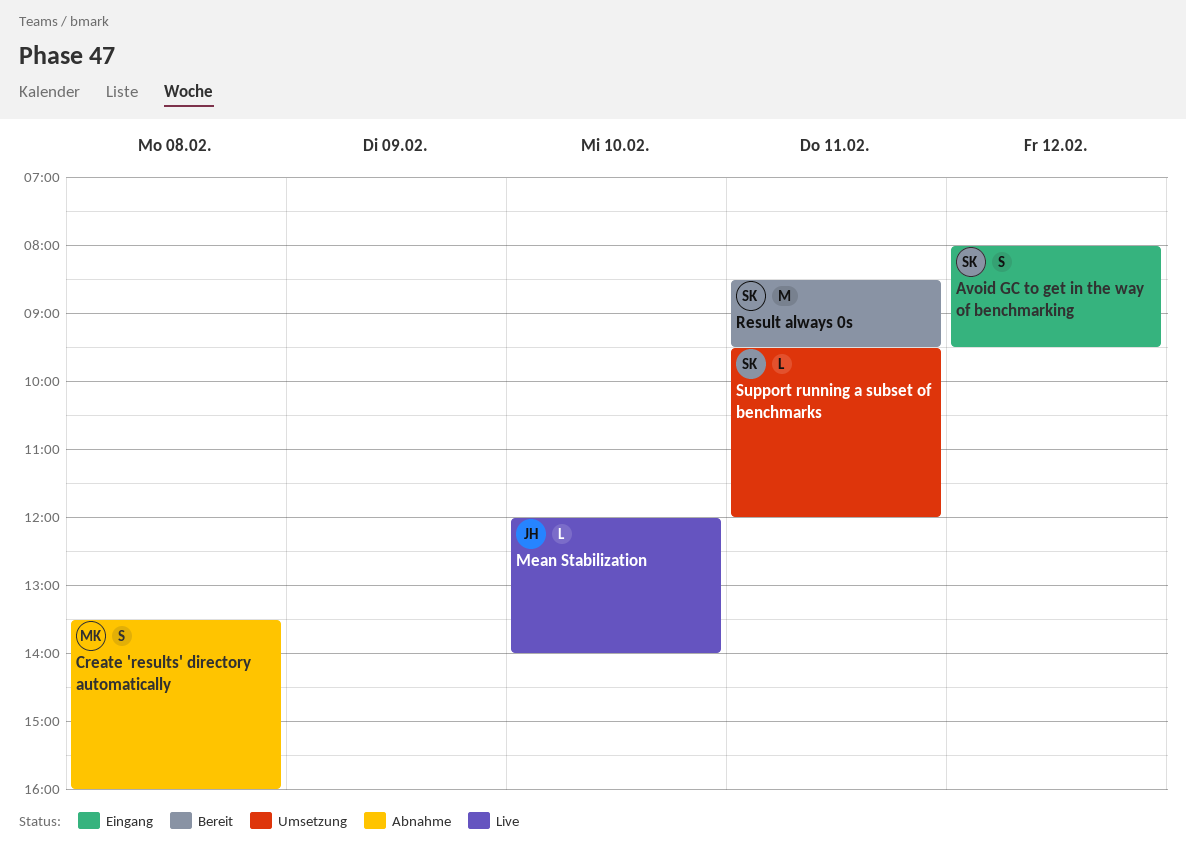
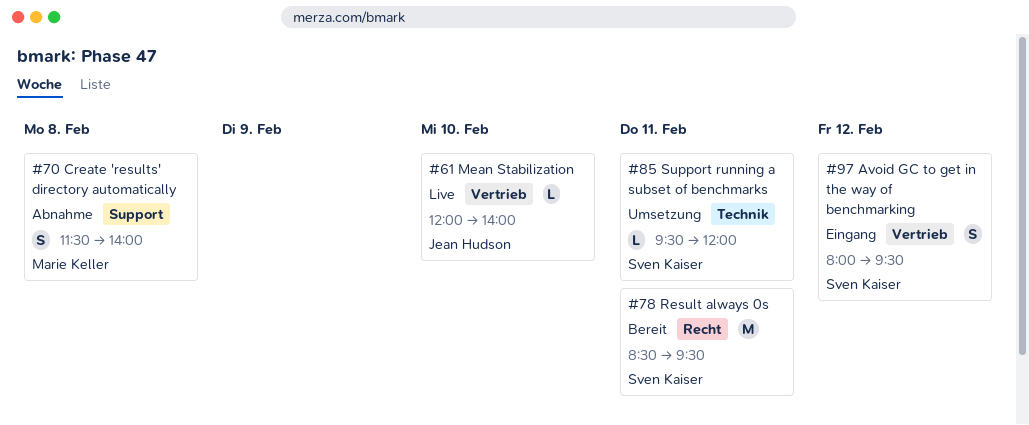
Create 'results' directory automatically, begins: 13:30 -> 11:30
Create 'results' directory automatically, ends: 16:00 -> 14:00

